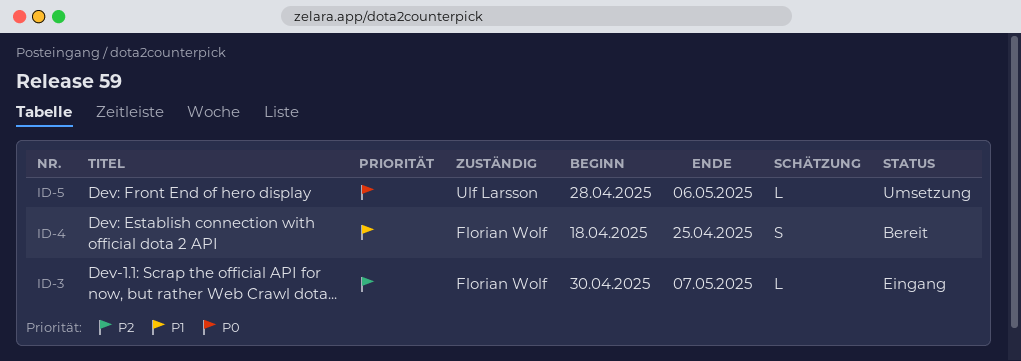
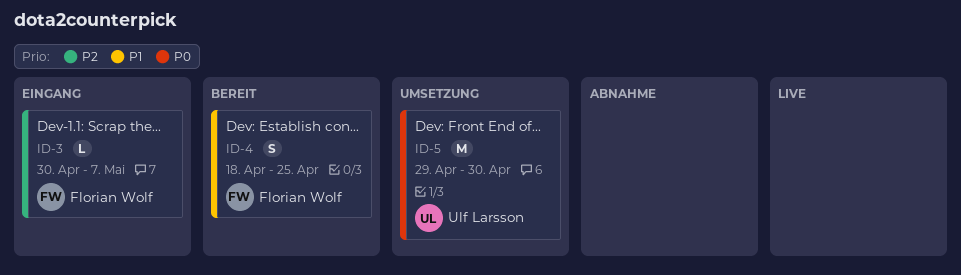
ID-5, estimate: L -> M
ID-5, start: Apr 28 -> Apr 29
ID-5, due: May 6 -> Apr 30

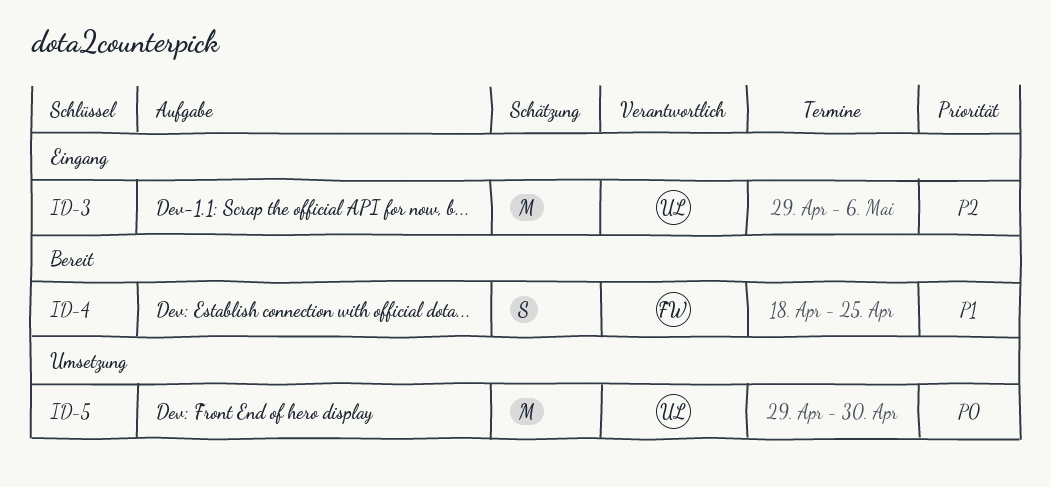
ID-3, owner: Florian Wolf -> Ulf Larsson
ID-3, estimate: L -> M
ID-3, start: Apr 30 -> Apr 29
ID-3, due: May 7 -> May 6

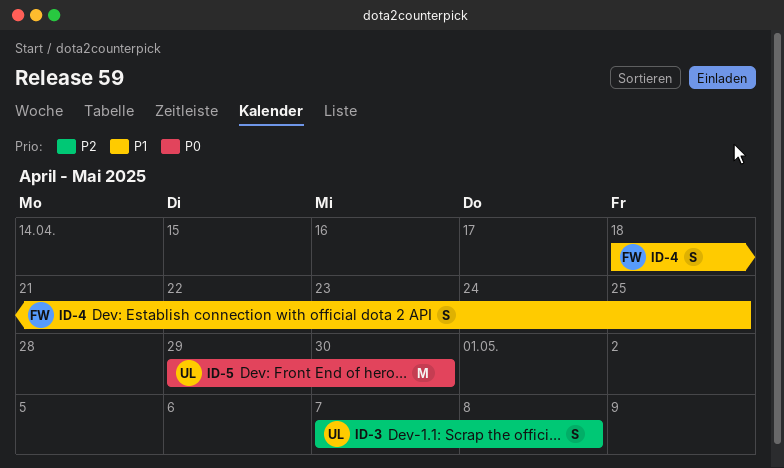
ID-3, estimate: M -> S
ID-3, start: Apr 29 -> May 7
ID-3, due: May 6 -> May 8

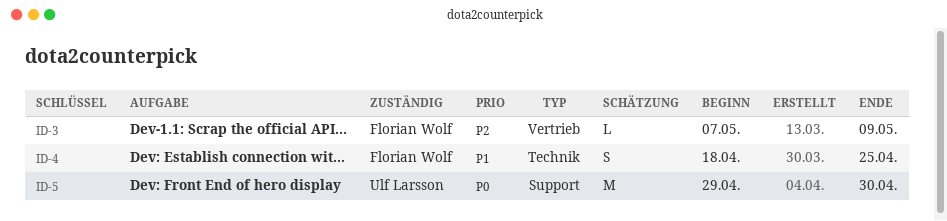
ID-3, owner: Ulf Larsson -> Florian Wolf
ID-3, estimate: S -> L
ID-3, due: May 8 -> May 9

